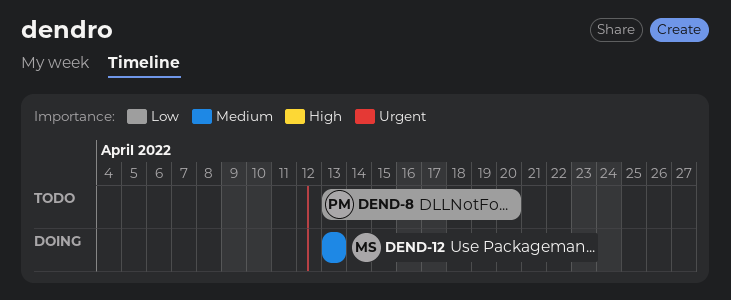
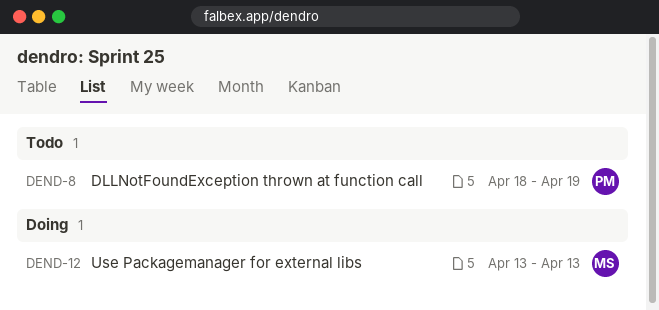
DEND-8, start: Apr 13 -> Apr 18
DEND-8, due: Apr 20 -> Apr 19

